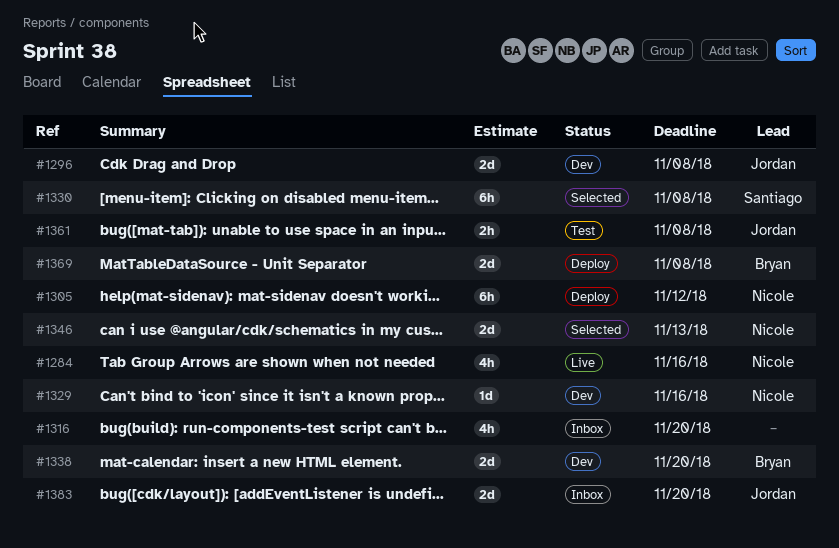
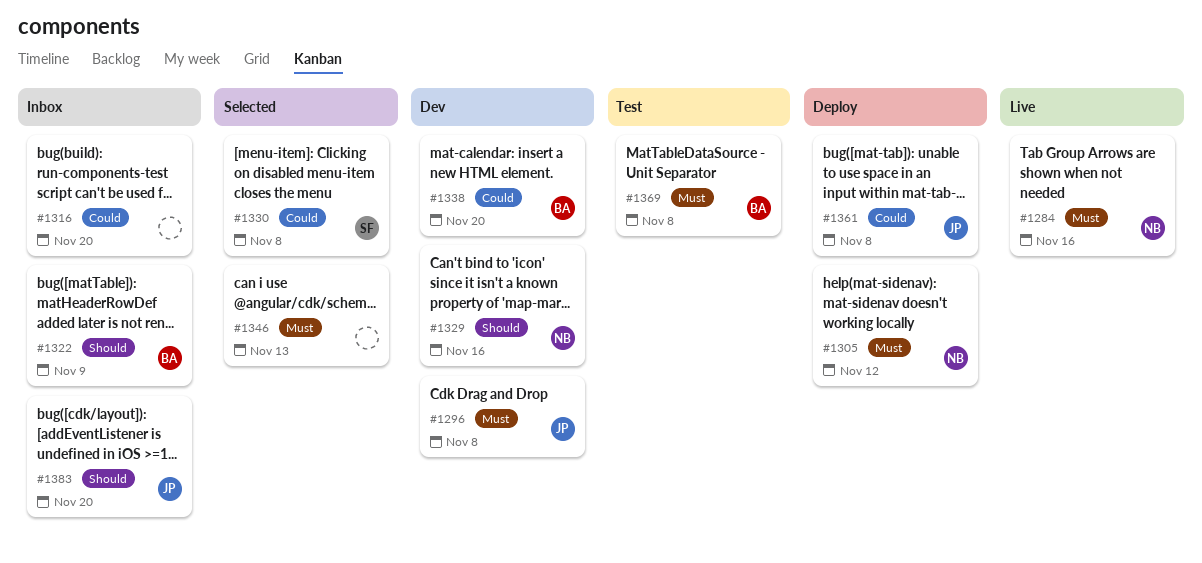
#1322: none -> present
#1346, owner: Nicole -> none
#1361, status: Test -> Deploy
#1369, status: Deploy -> Test

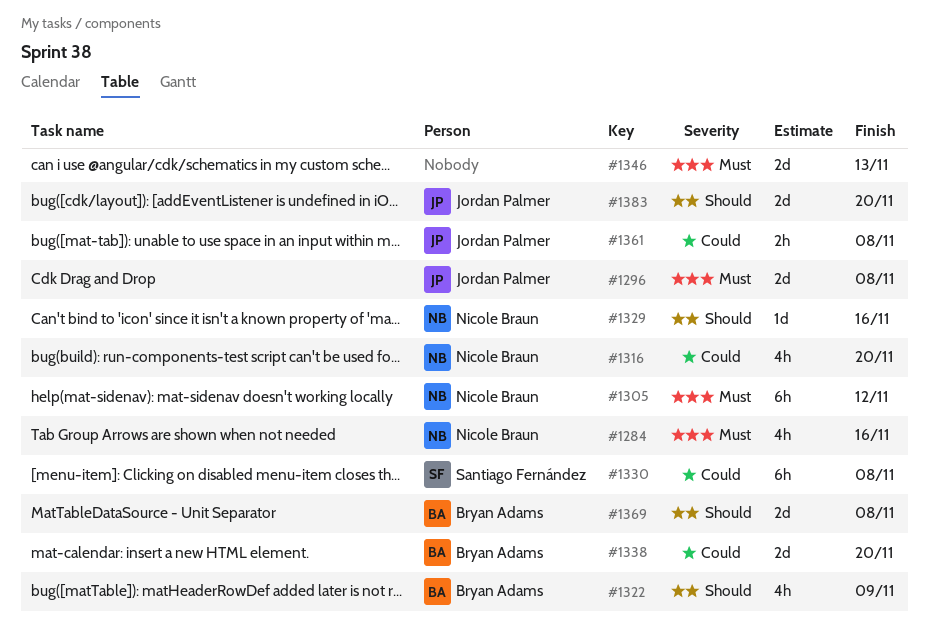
#1316, owner: none -> Nicole Braun
#1369, priority: Must -> Should

